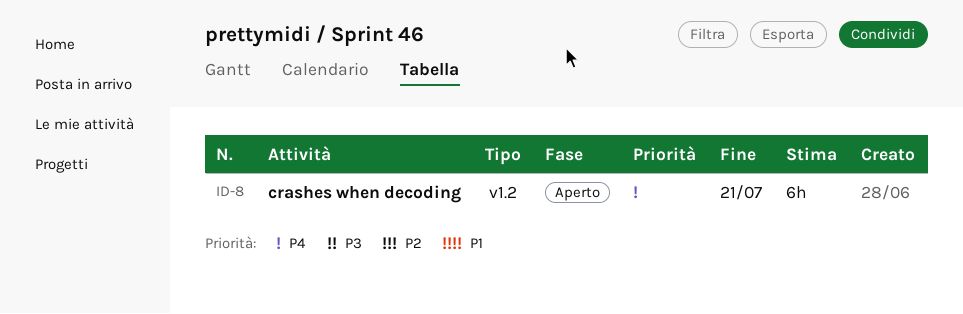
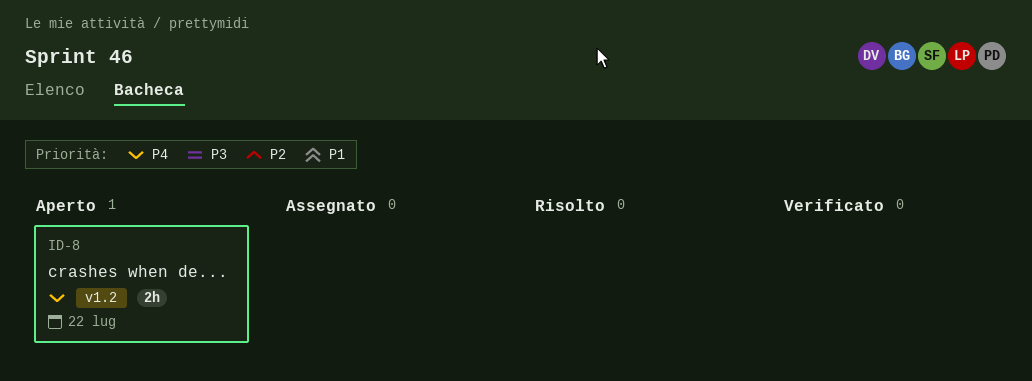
ID-8, estimate: 6h -> 2h
ID-8, due: Jul 21 -> Jul 22

